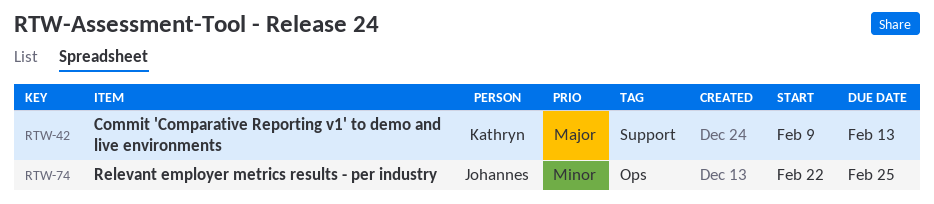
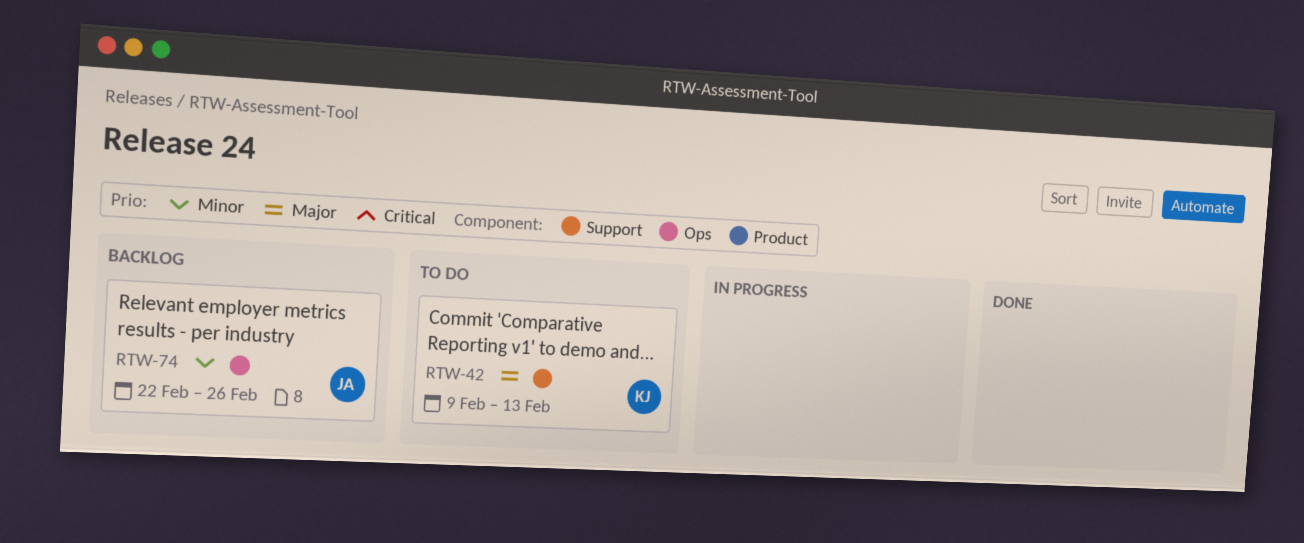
RTW-74, due: Feb 25 -> Feb 26

